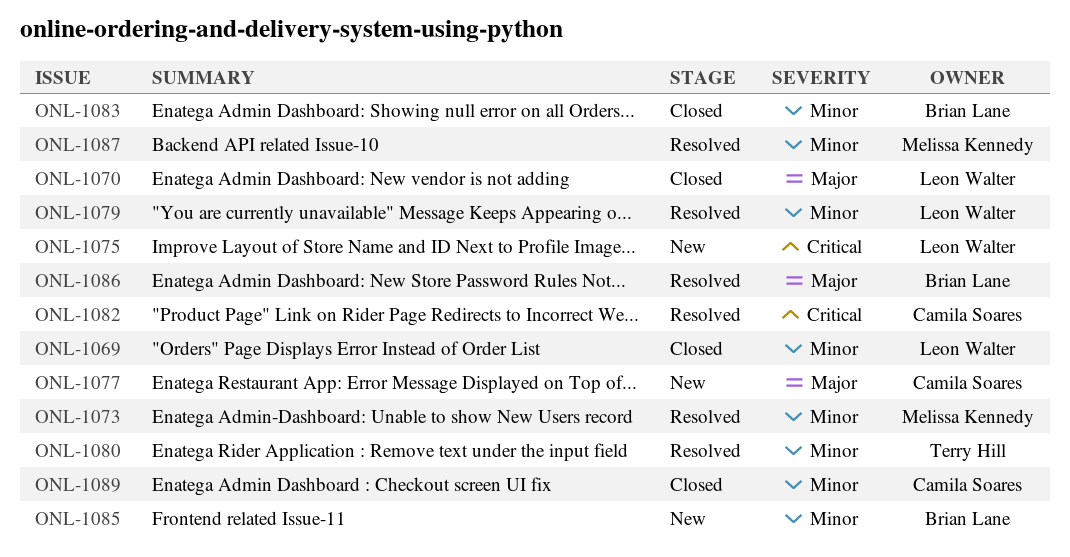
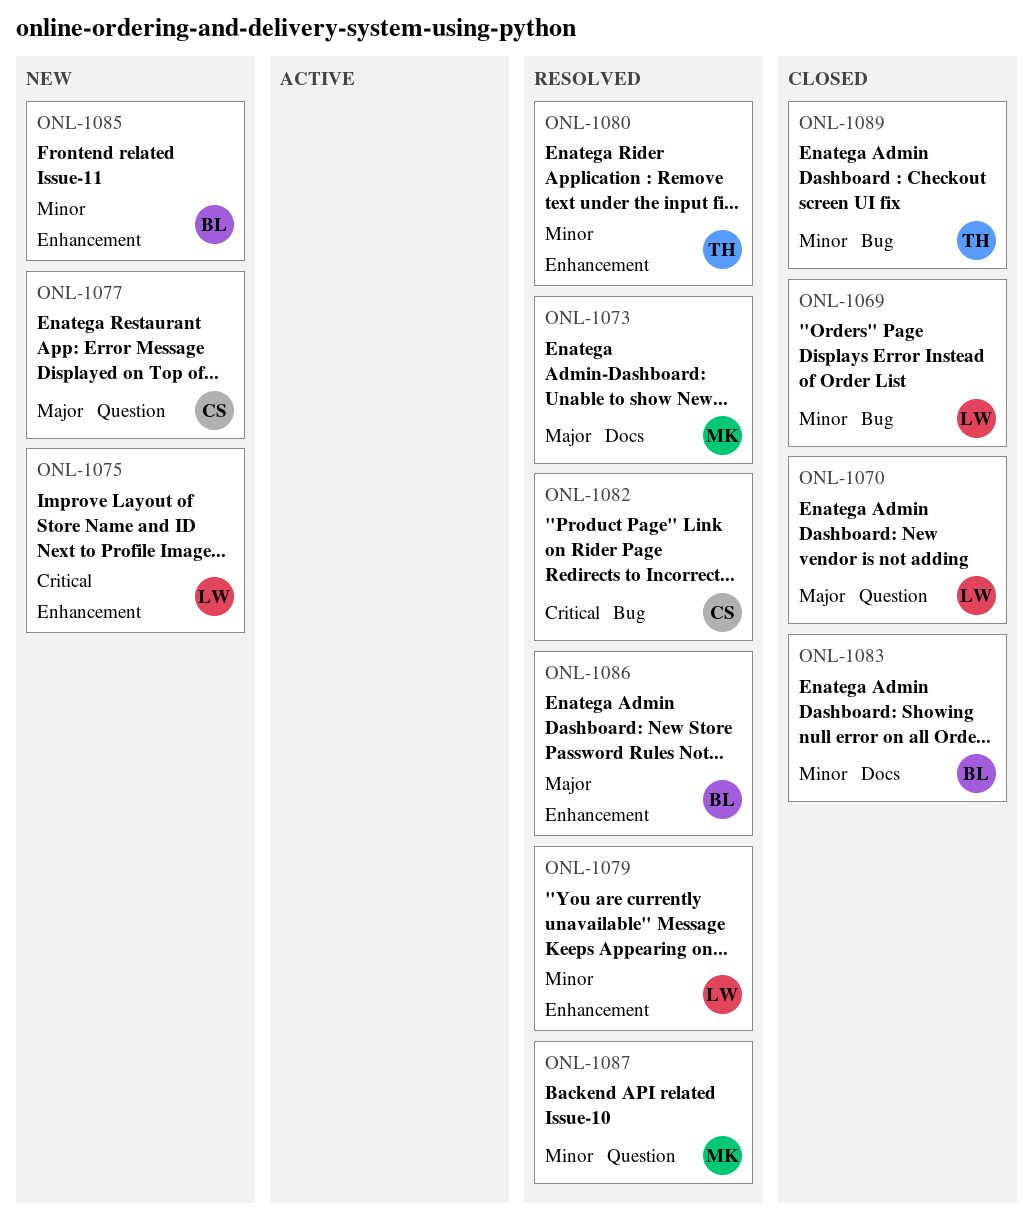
ONL-1073, priority: Minor -> Major
ONL-1089, owner: Camila Soares -> Terry Hill

